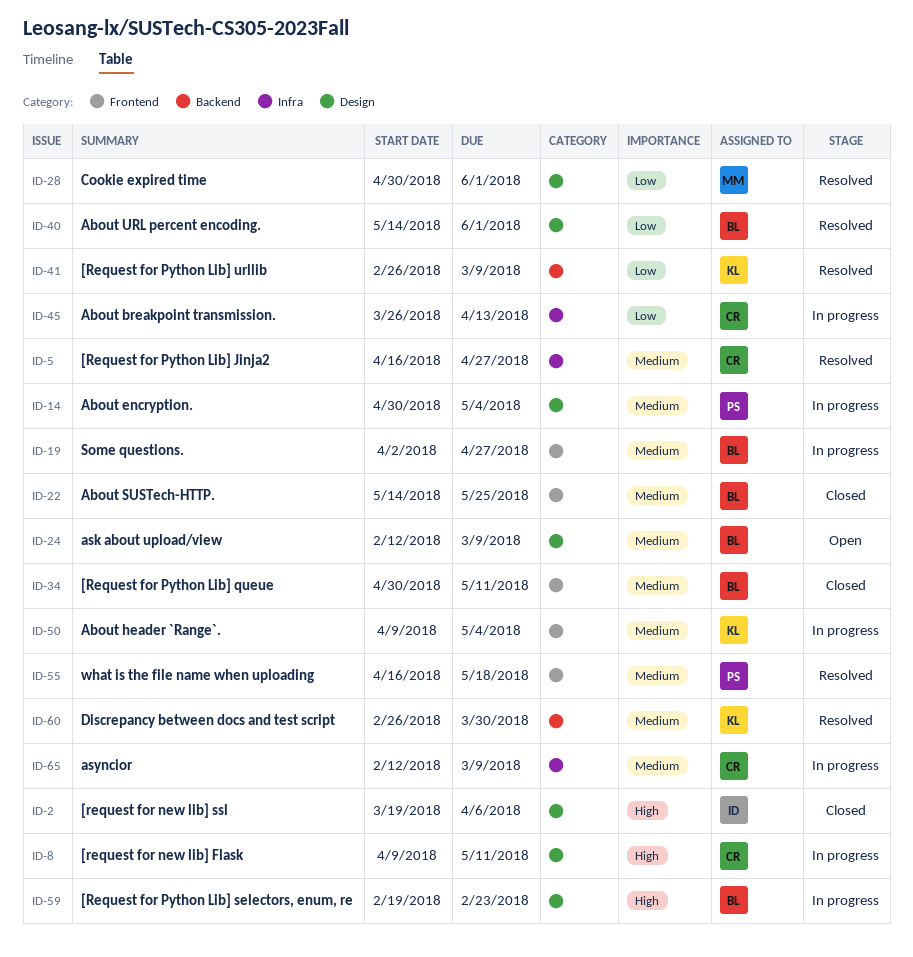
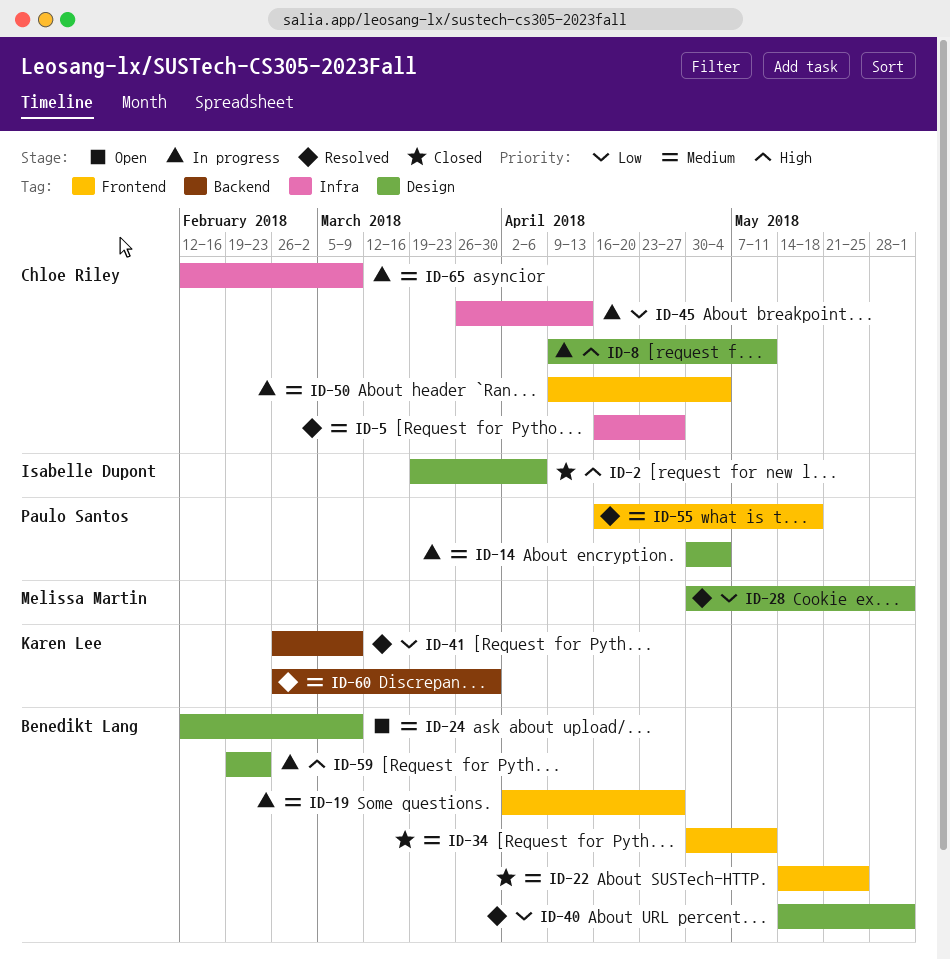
ID-50, owner: Karen Lee -> Chloe Riley

